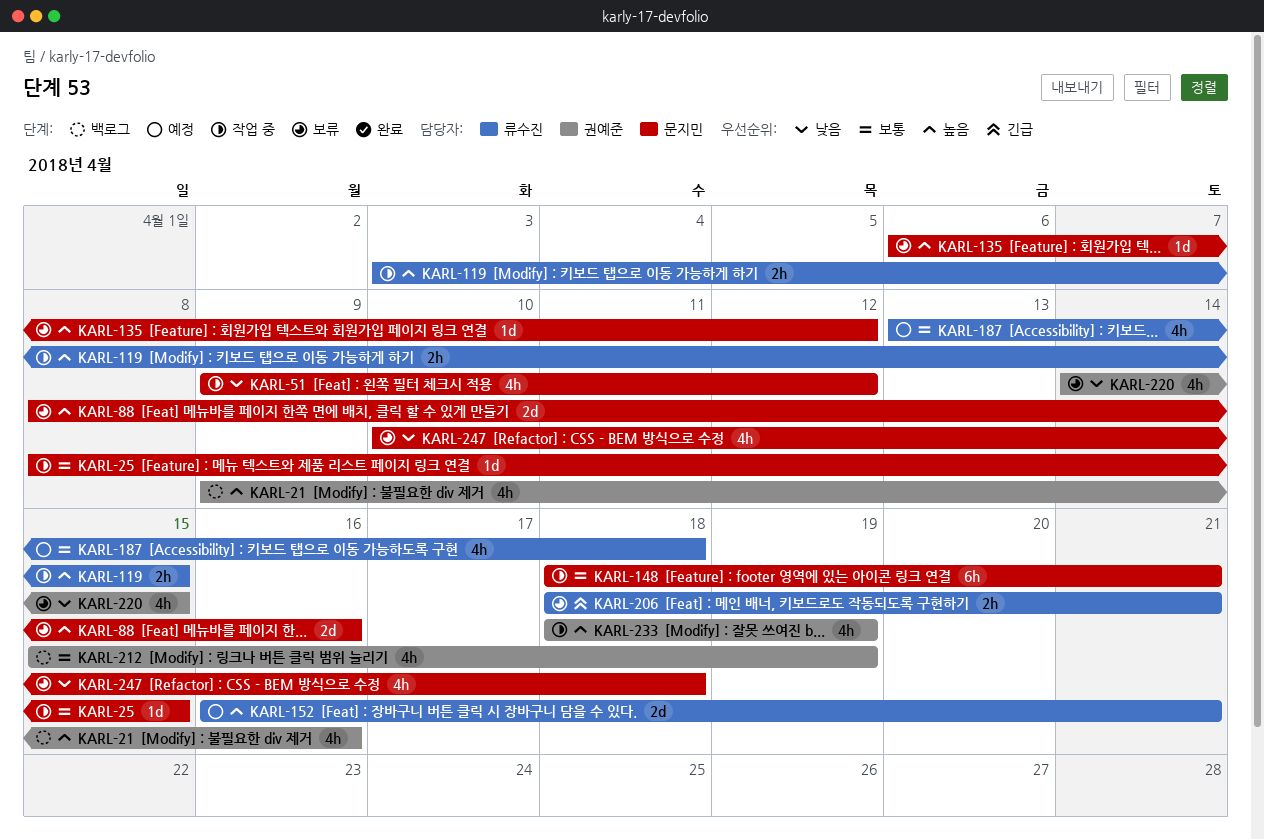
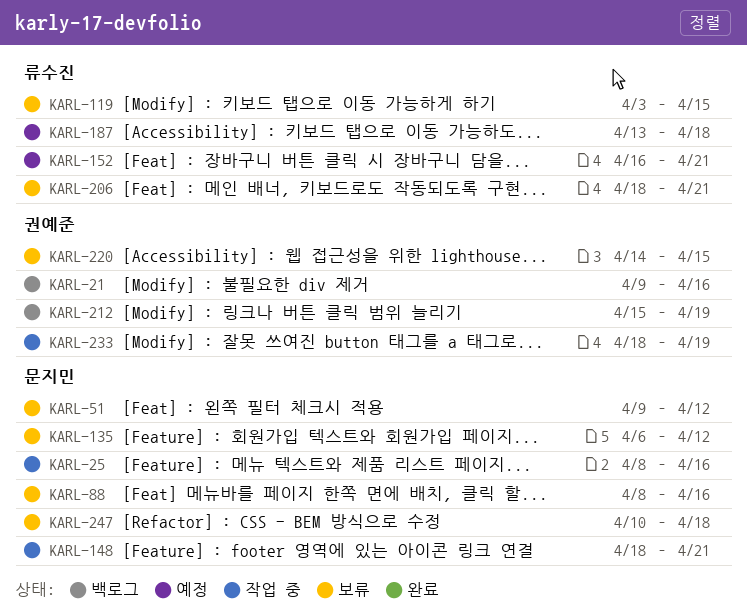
KARL-25, due: Apr 15 -> Apr 16
KARL-51, status: 작업 중 -> 보류
KARL-119, status: 작업 중 -> 보류

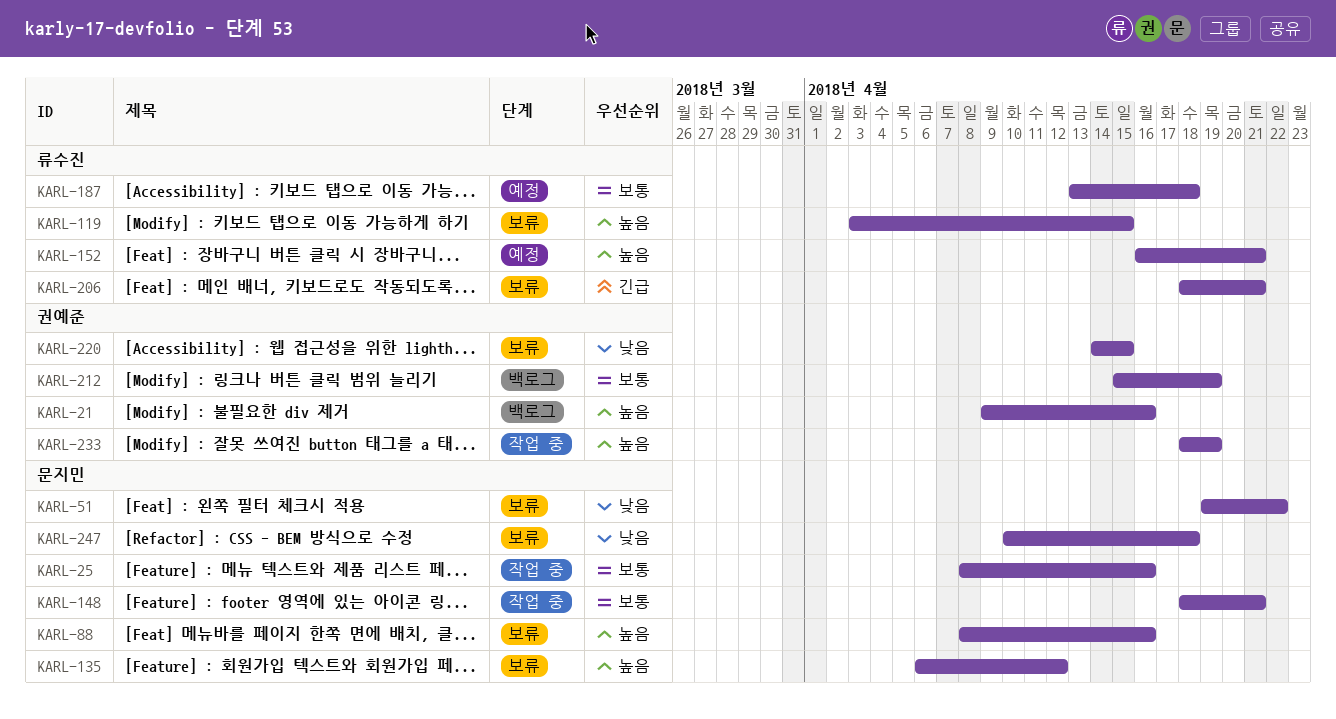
KARL-51, start: Apr 9 -> Apr 19
KARL-51, due: Apr 12 -> Apr 22

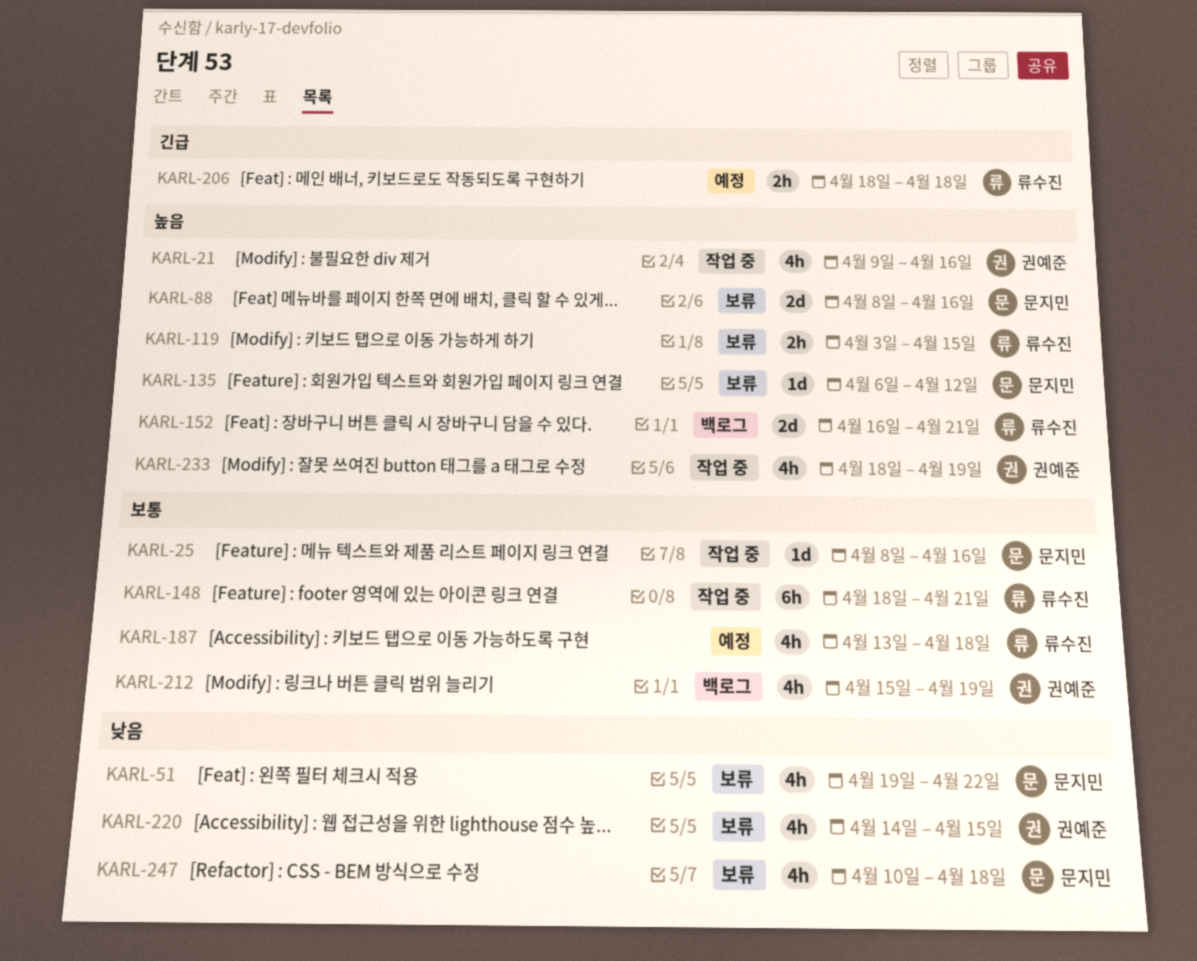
KARL-21, status: 백로그 -> 작업 중
KARL-148, owner: 문지민 -> 류수진
KARL-152, status: 예정 -> 백로그
KARL-206, status: 보류 -> 예정
KARL-206, due: Apr 21 -> Apr 18

